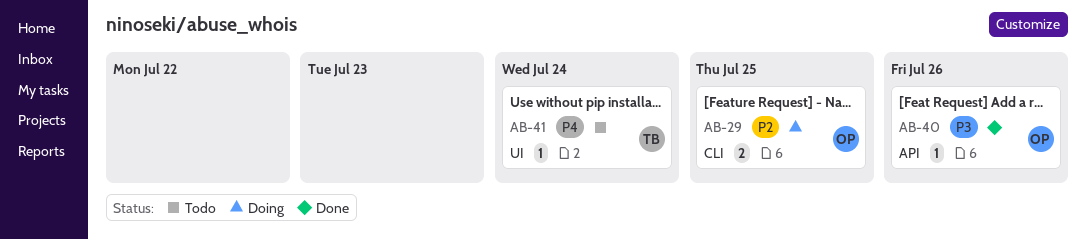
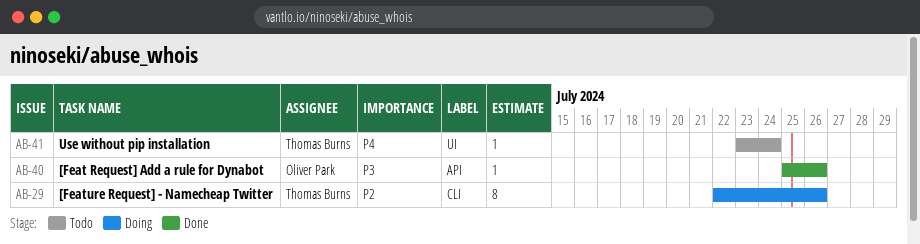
AB-29, owner: Oliver Park -> Thomas Burns
AB-29, estimate: 2 -> 8
AB-29, due: Jul 25 -> Jul 26

